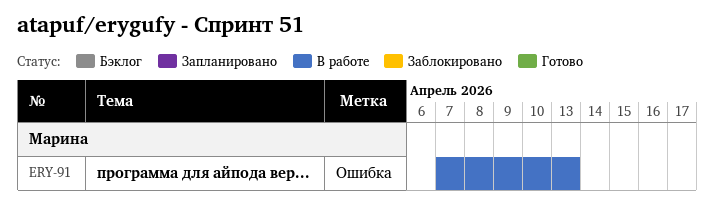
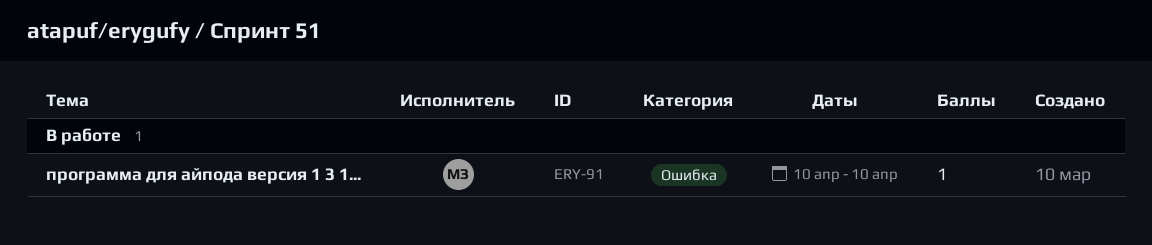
ERY-91, start: Apr 7 -> Apr 10
ERY-91, due: Apr 13 -> Apr 10

